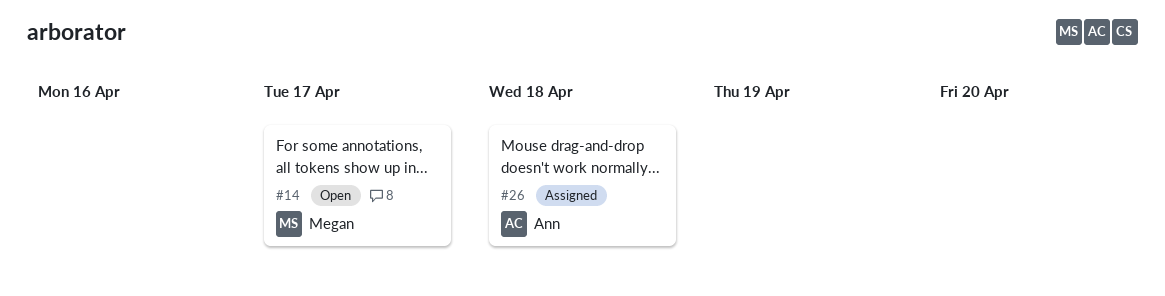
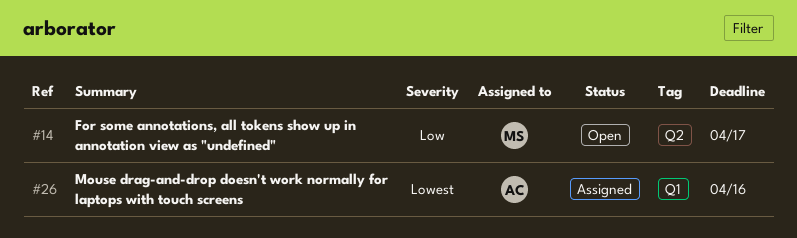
#26, due: Apr 18 -> Apr 16

